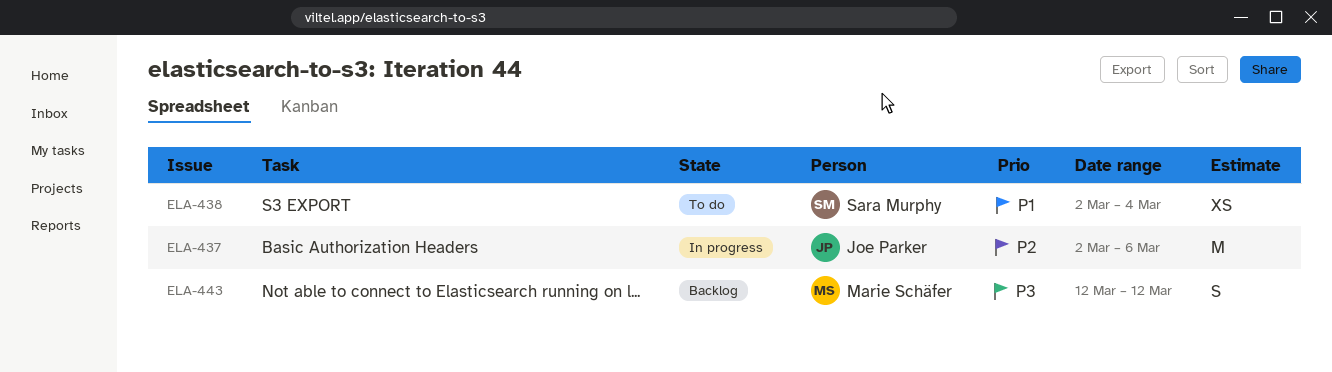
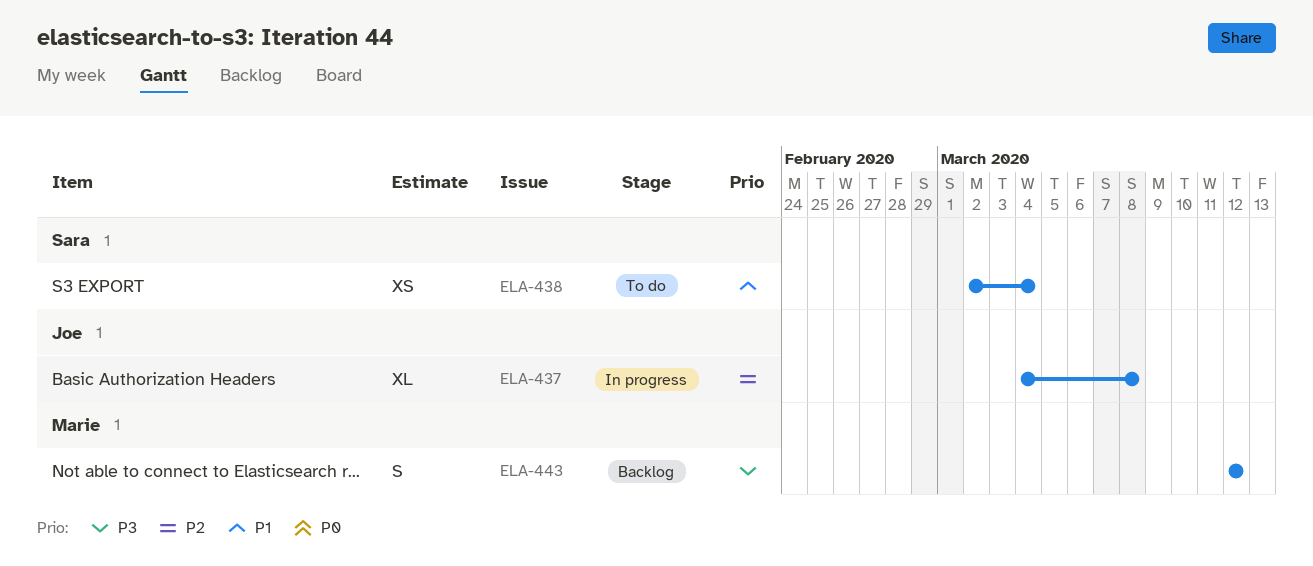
ELA-437, estimate: M -> XL
ELA-437, start: Mar 2 -> Mar 4
ELA-437, due: Mar 6 -> Mar 8

